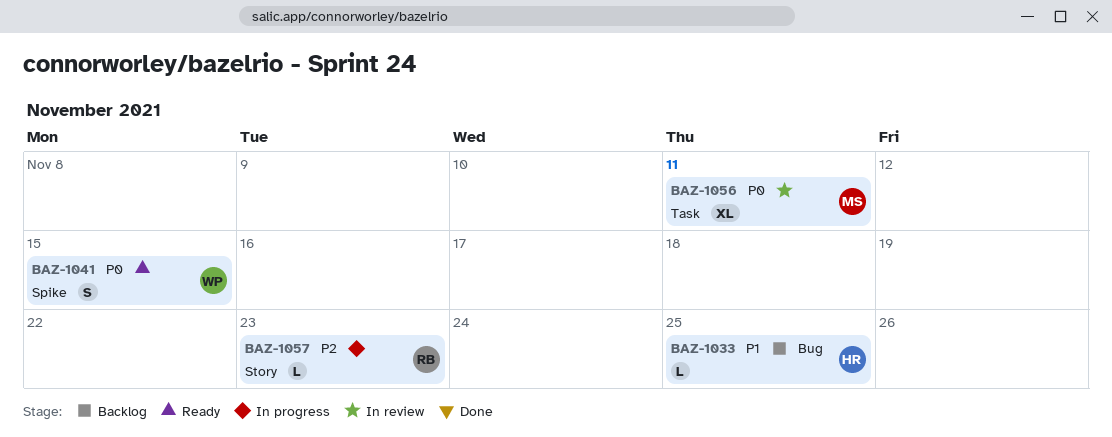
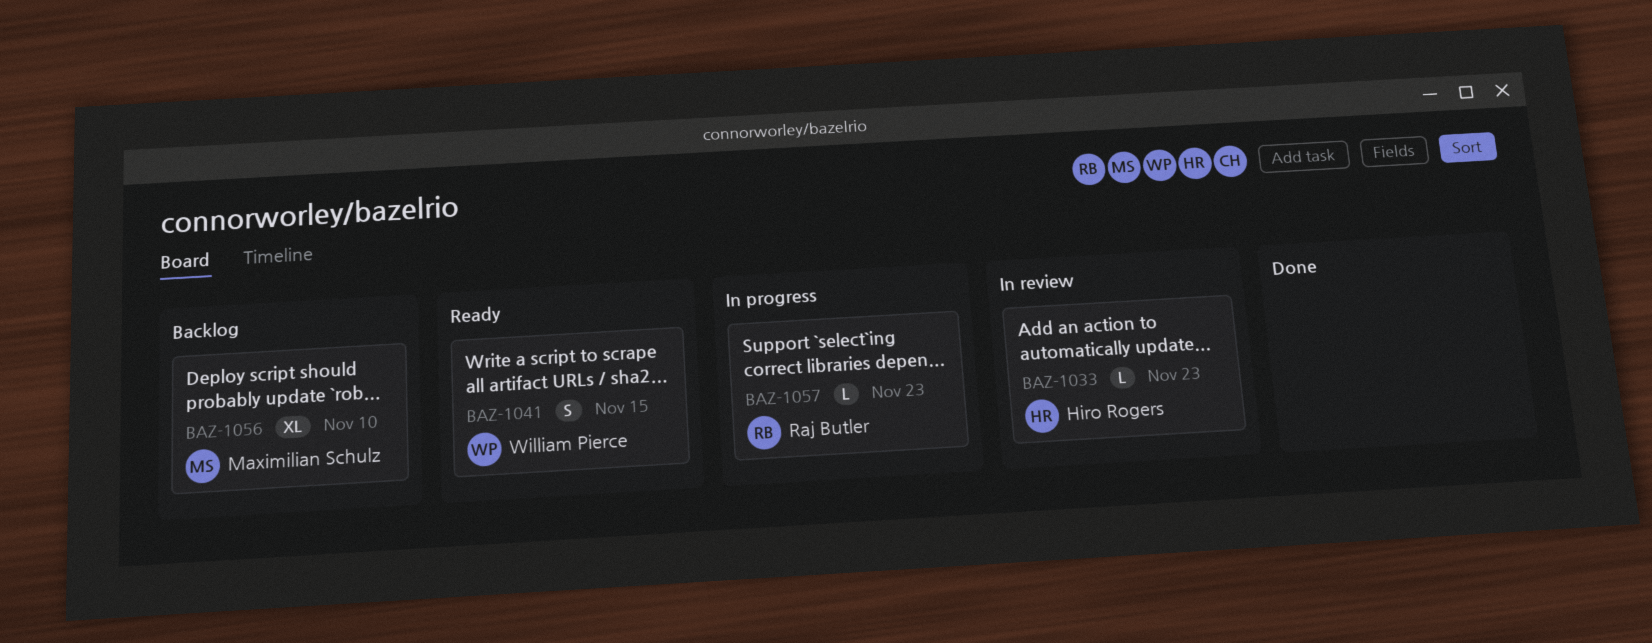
BAZ-1033, status: Backlog -> In review
BAZ-1033, due: Nov 25 -> Nov 23
BAZ-1056, status: In review -> Backlog
BAZ-1056, due: Nov 11 -> Nov 10

